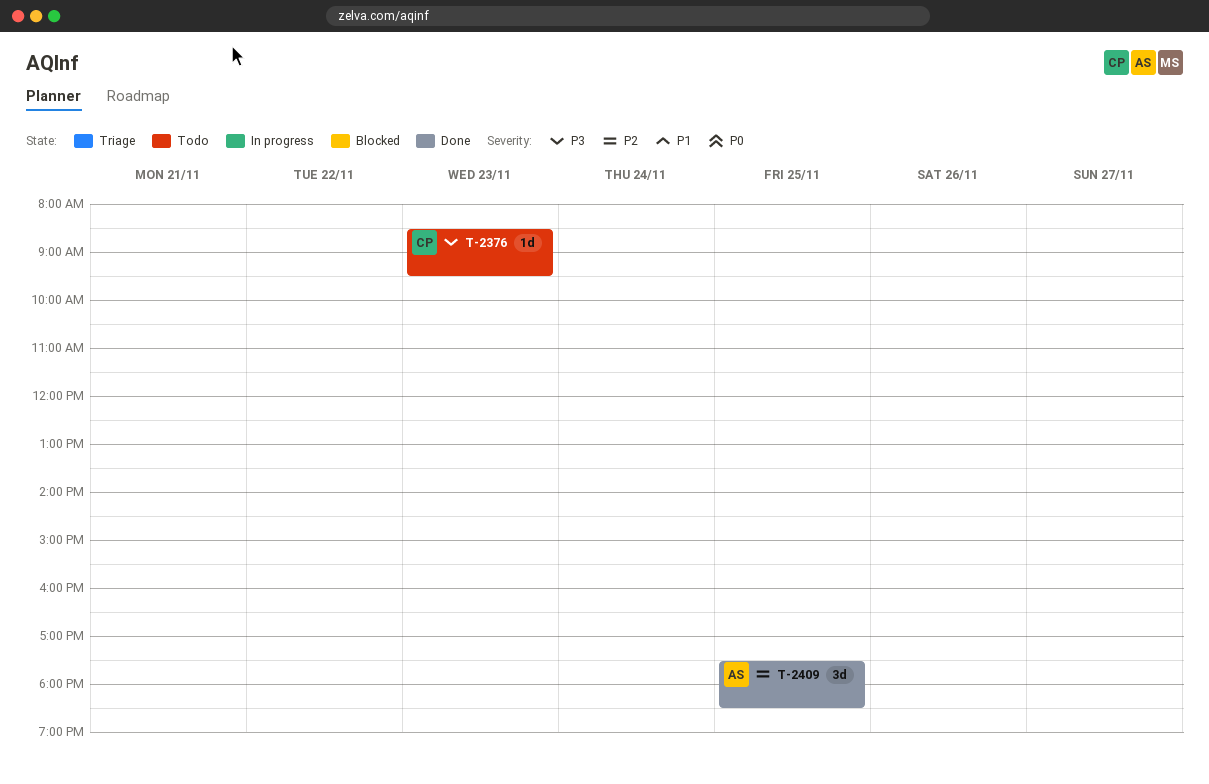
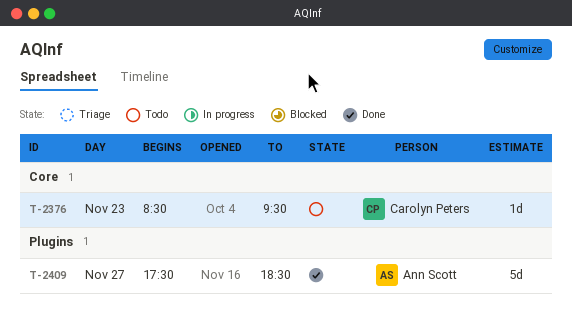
T-2409, estimate: 3d -> 5d
T-2409, day: Nov 25 -> Nov 27

